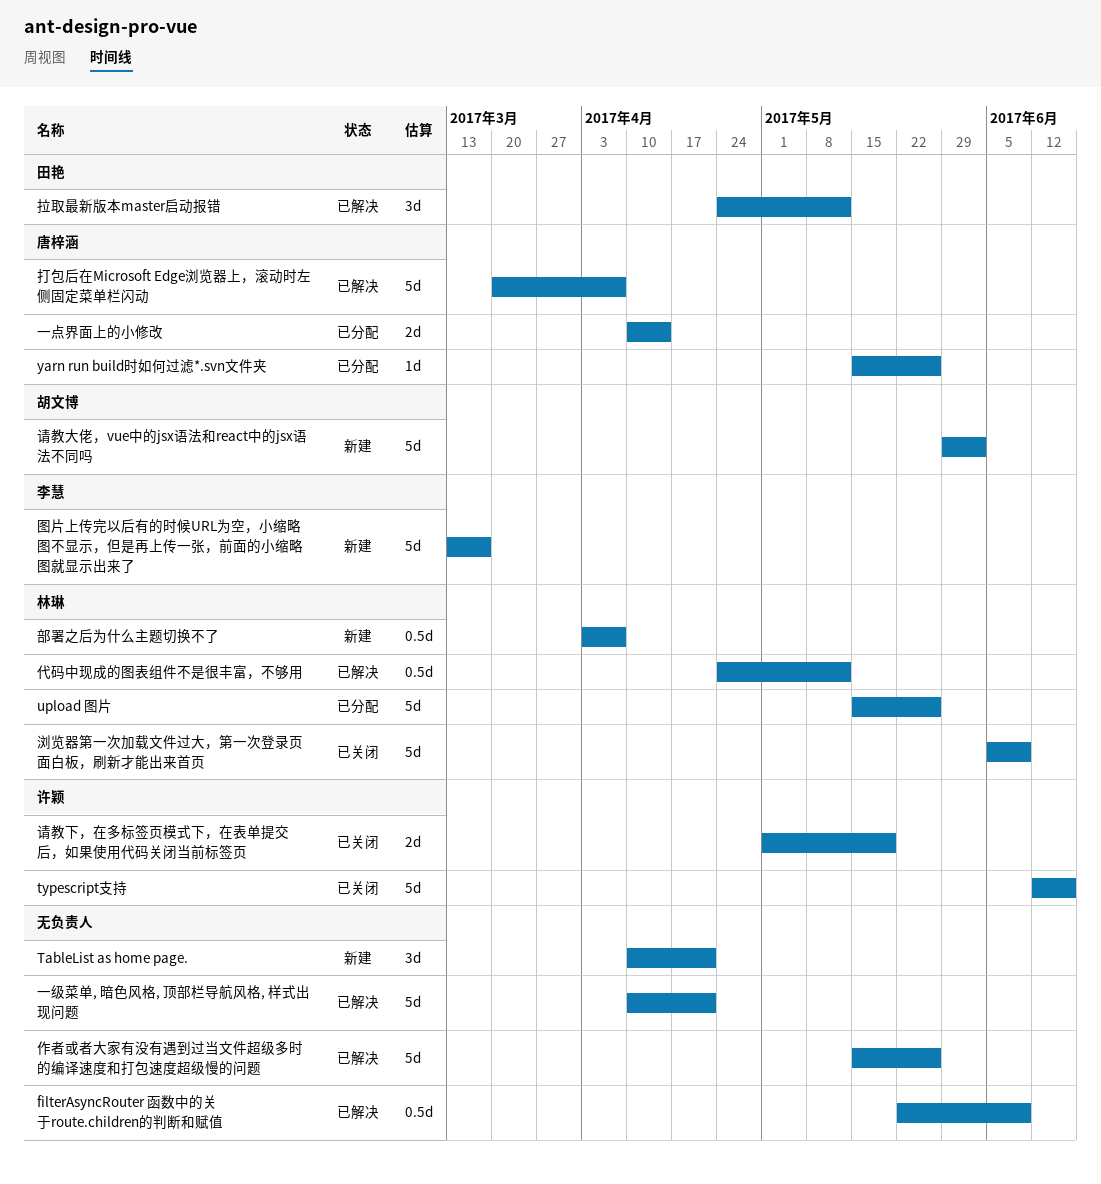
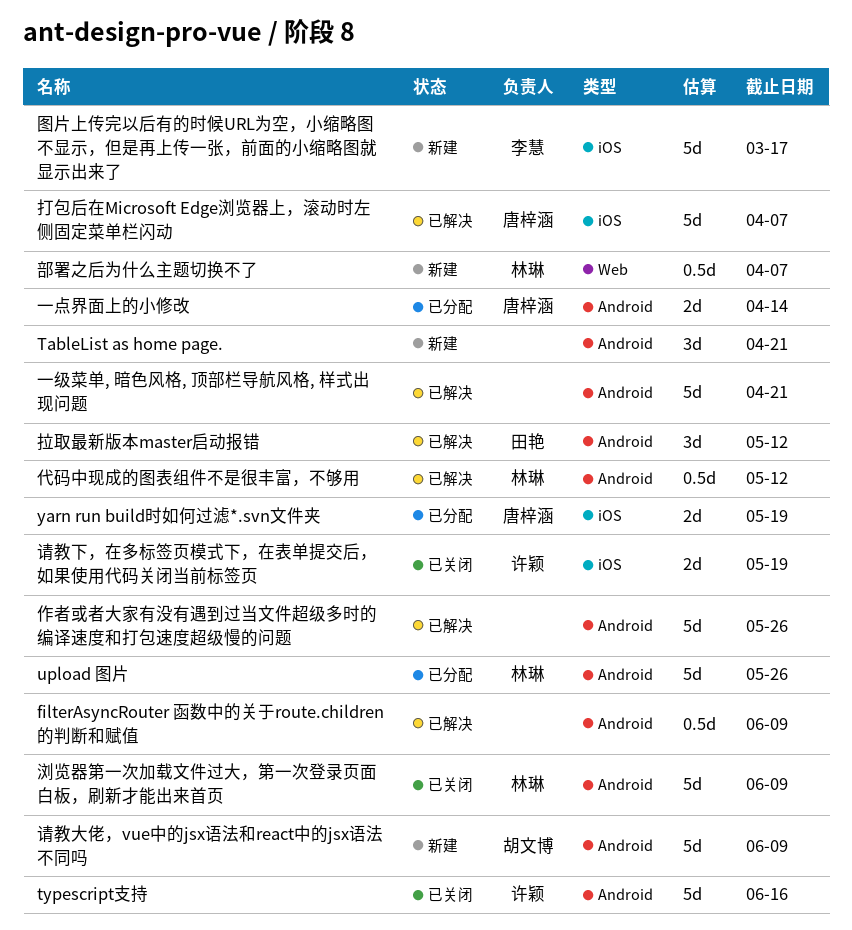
yarn run build时如何过滤*.svn文件夹, estimate: 1d -> 2d
yarn run build时如何过滤*.svn文件夹, due: May 26 -> May 19
请教大佬，vue中的jsx语法和react中的jsx语法不同吗, due: Jun 2 -> Jun 9

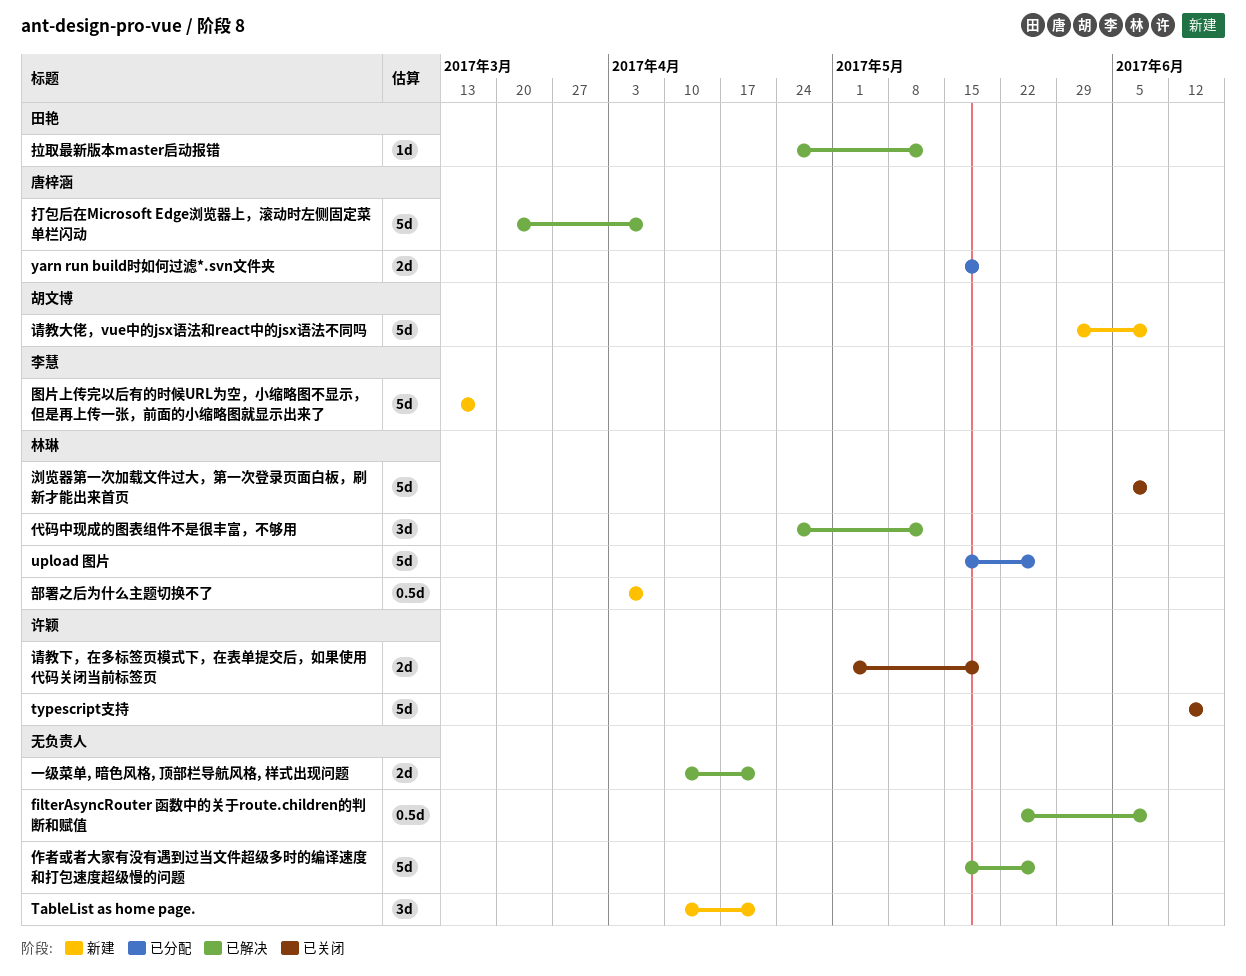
一点界面上的小修改: present -> none
一级菜单, 暗色风格, 顶部栏导航风格, 样式出现问题, estimate: 5d -> 2d
代码中现成的图表组件不是很丰富，不够用, estimate: 0.5d -> 3d
拉取最新版本master启动报错, estimate: 3d -> 1d

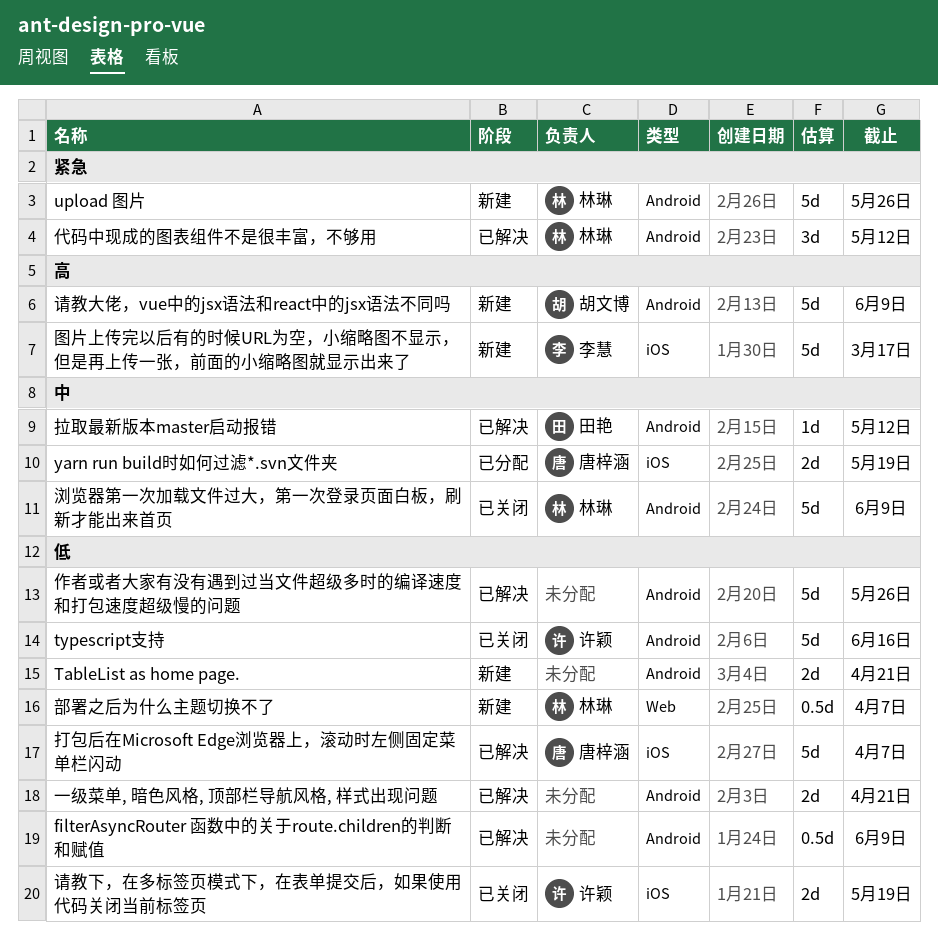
TableList as home page., estimate: 3d -> 2d
upload 图片, status: 已分配 -> 新建

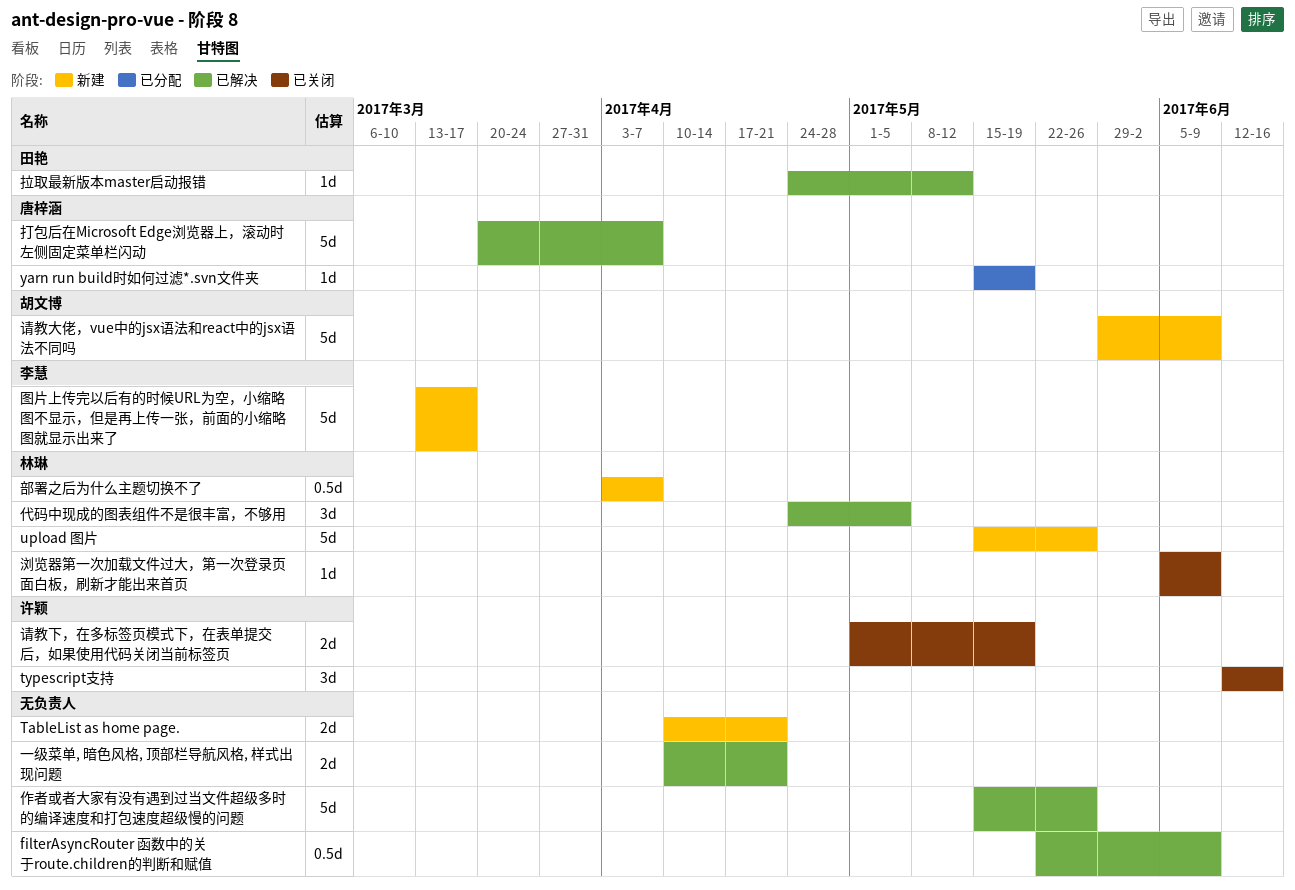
typescript支持, estimate: 5d -> 3d
yarn run build时如何过滤*.svn文件夹, estimate: 2d -> 1d
代码中现成的图表组件不是很丰富，不够用, due: May 12 -> May 5
浏览器第一次加载文件过大，第一次登录页面白板，刷新才能出来首页, estimate: 5d -> 1d

